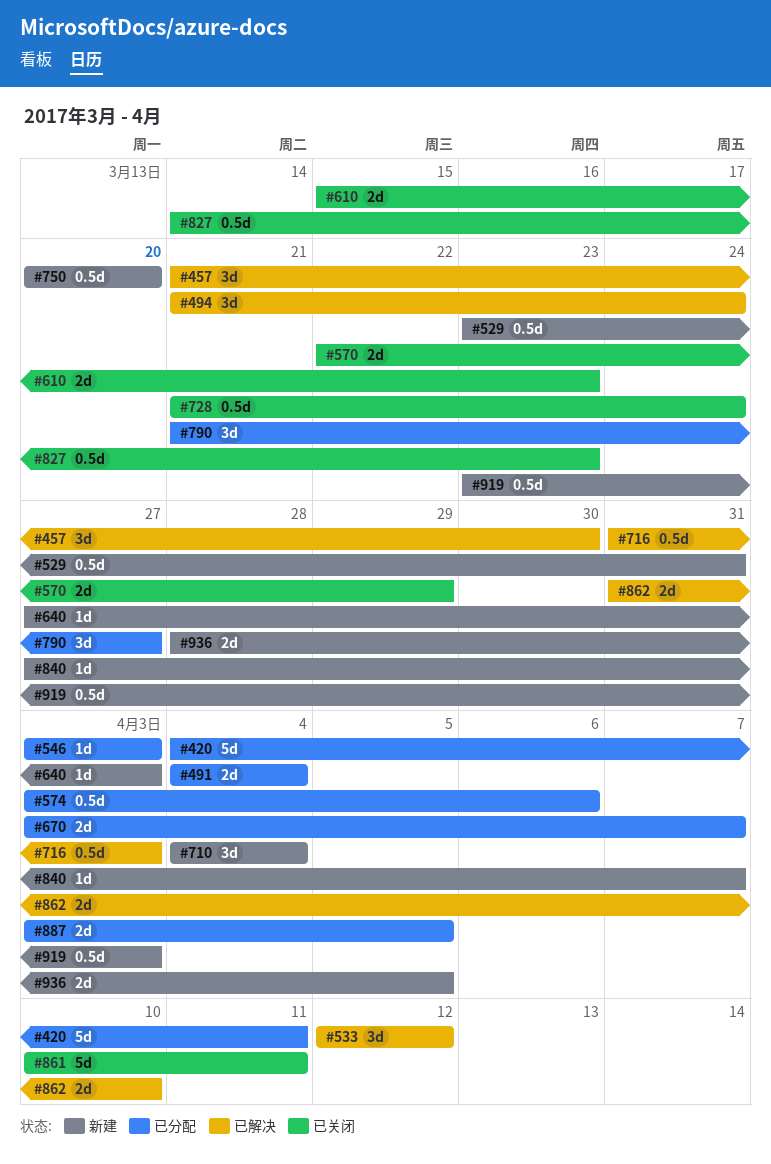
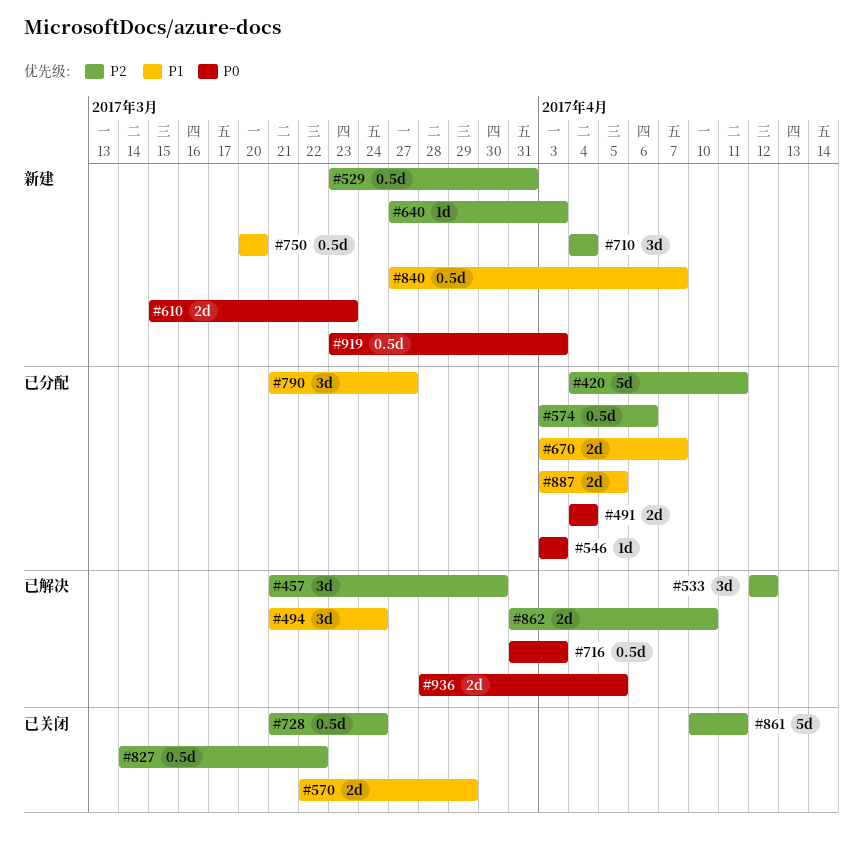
#610, status: 已关闭 -> 新建
#827, due: Mar 23 -> Mar 22
#840, estimate: 1d -> 0.5d
#936, status: 新建 -> 已解决

